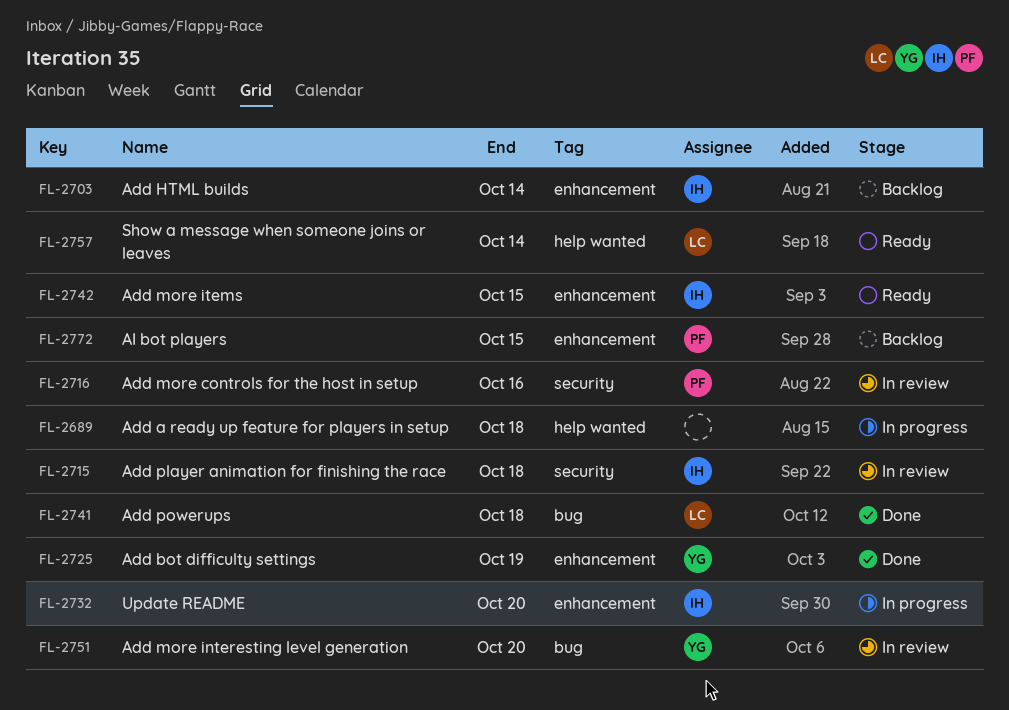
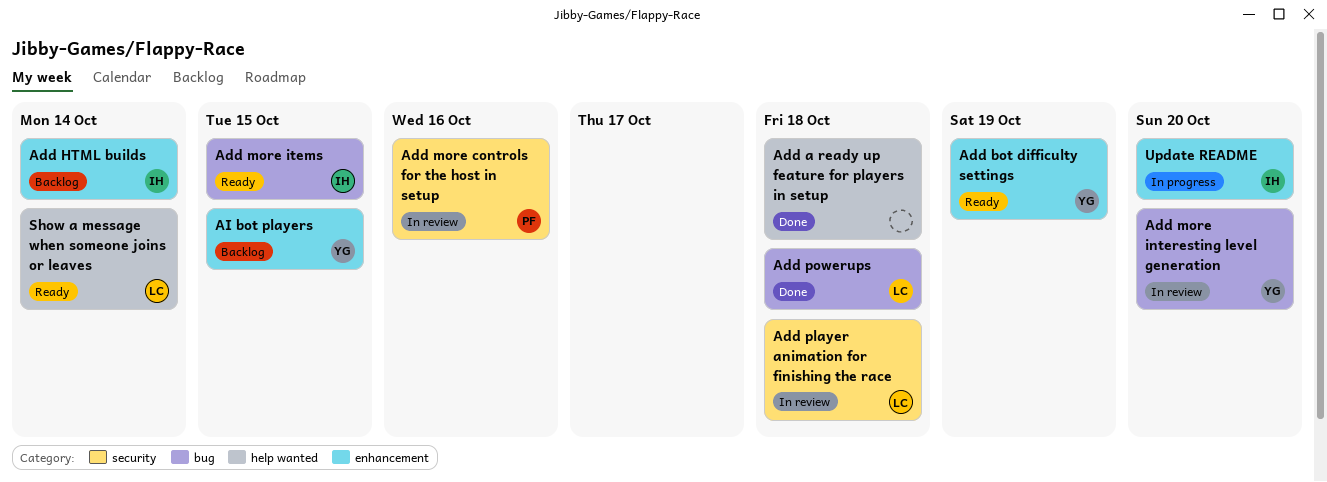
Add a ready up feature for players in setup, status: In progress -> Done
Add bot difficulty settings, status: Done -> Ready
Add more items, label: enhancement -> bug
Add player animation for finishing the race, owner: IH -> LC
AI bot players, owner: PF -> YG

